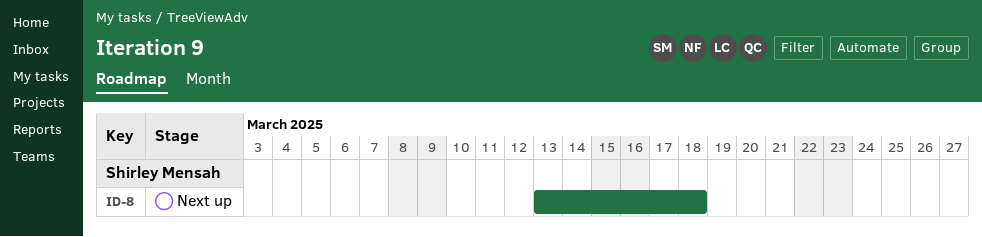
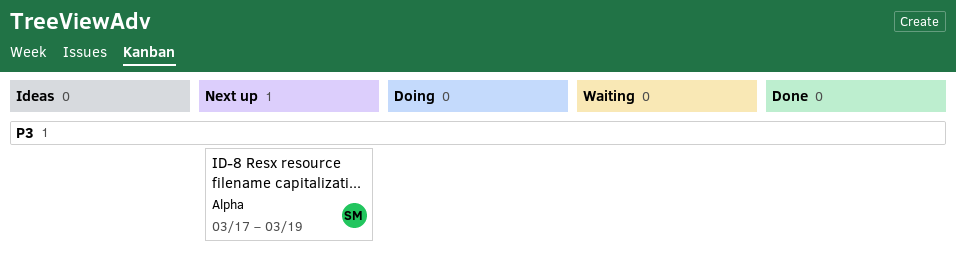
ID-8, start: Mar 13 -> Mar 17
ID-8, due: Mar 18 -> Mar 19

